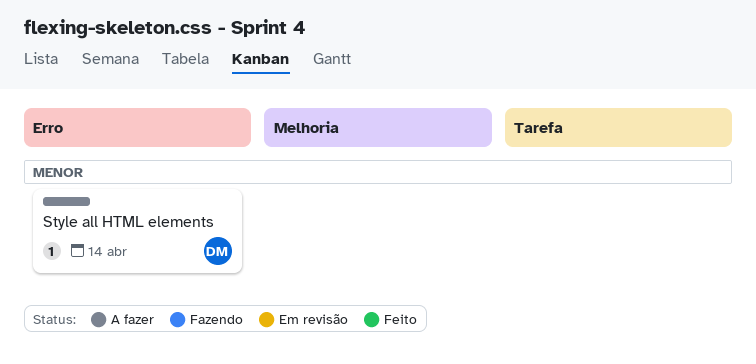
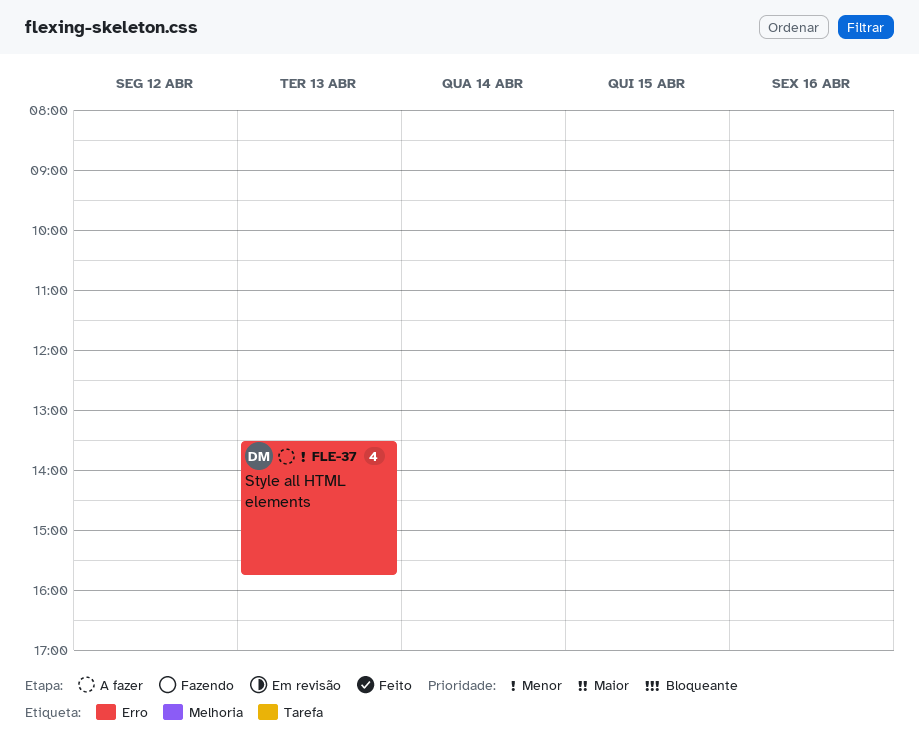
Style all HTML elements, estimate: 1 -> 4
Style all HTML elements, day: Apr 14 -> Apr 13

